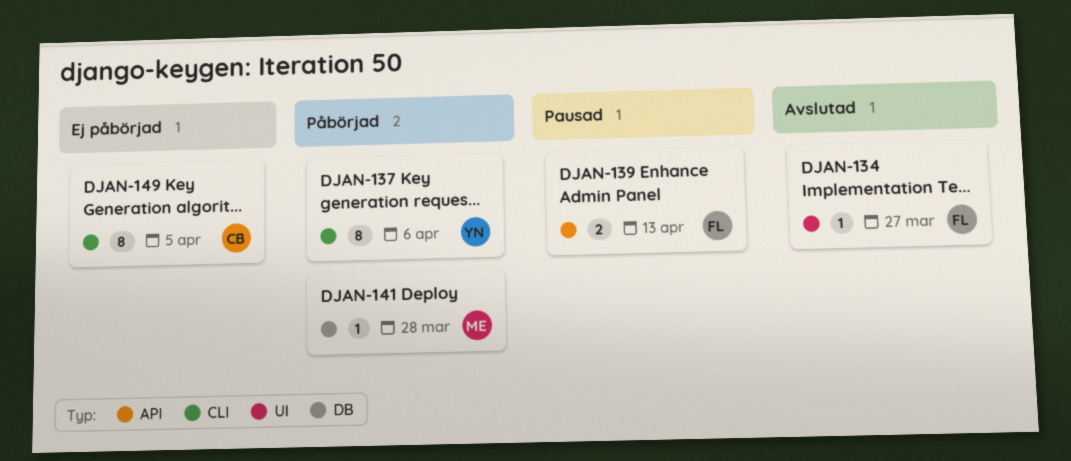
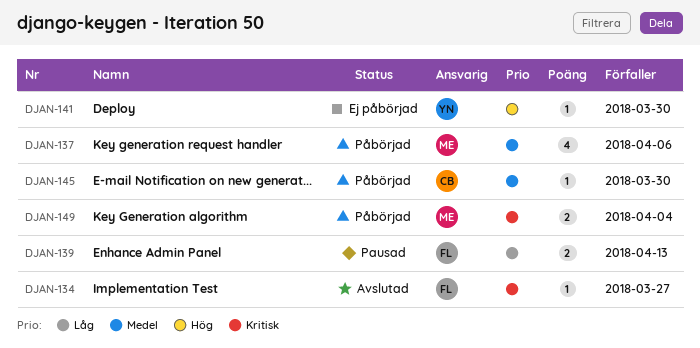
DJAN-137, owner: YN -> ME
DJAN-137, estimate: 8 -> 4
DJAN-141, status: Påbörjad -> Ej påbörjad
DJAN-141, owner: ME -> YN
DJAN-141, due: Mar 28 -> Mar 30
DJAN-145: none -> present
DJAN-149, status: Ej påbörjad -> Påbörjad
DJAN-149, owner: CB -> ME
DJAN-149, estimate: 8 -> 2
DJAN-149, due: Apr 5 -> Apr 4

